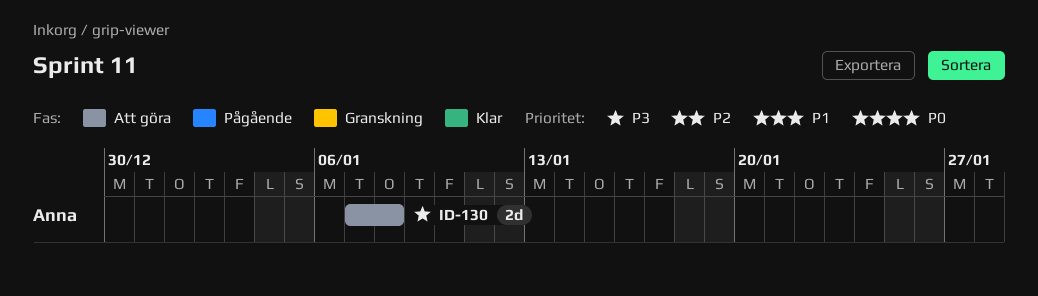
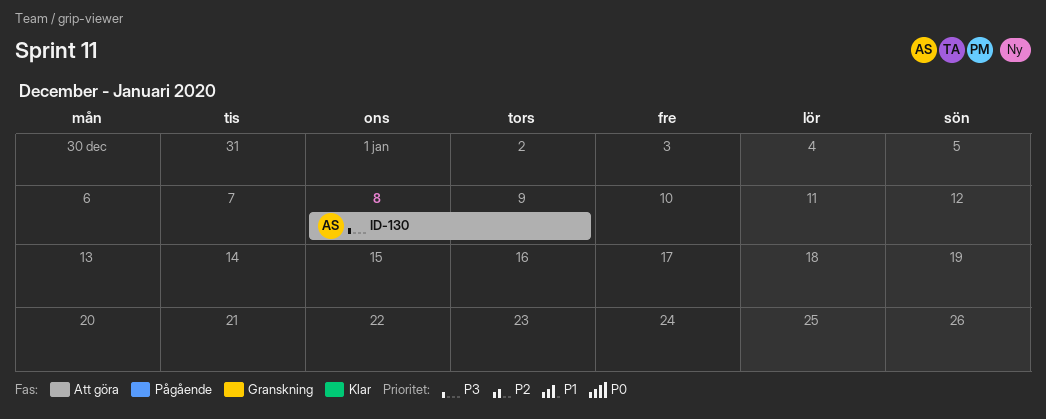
ID-130, start: Jan 7 -> Jan 8
ID-130, due: Jan 8 -> Jan 9

